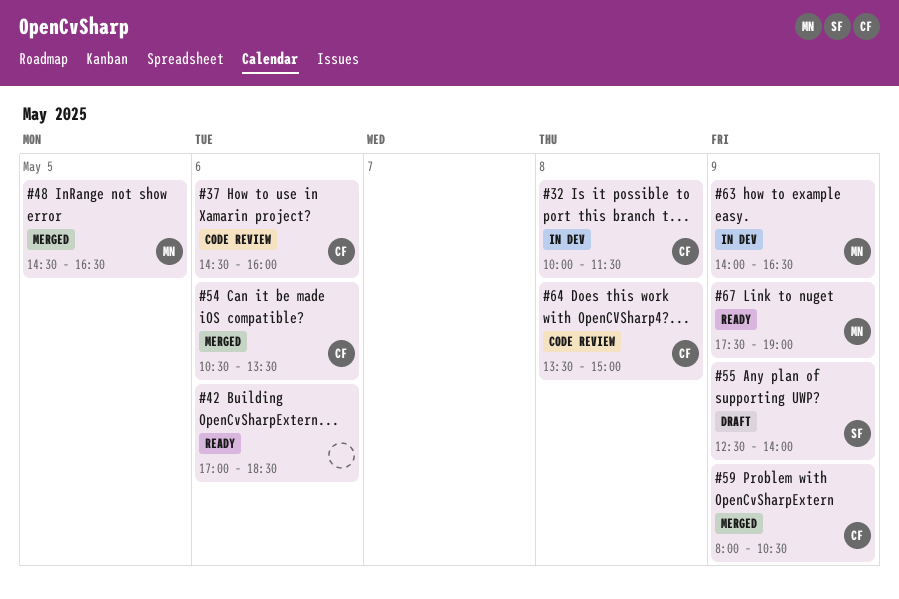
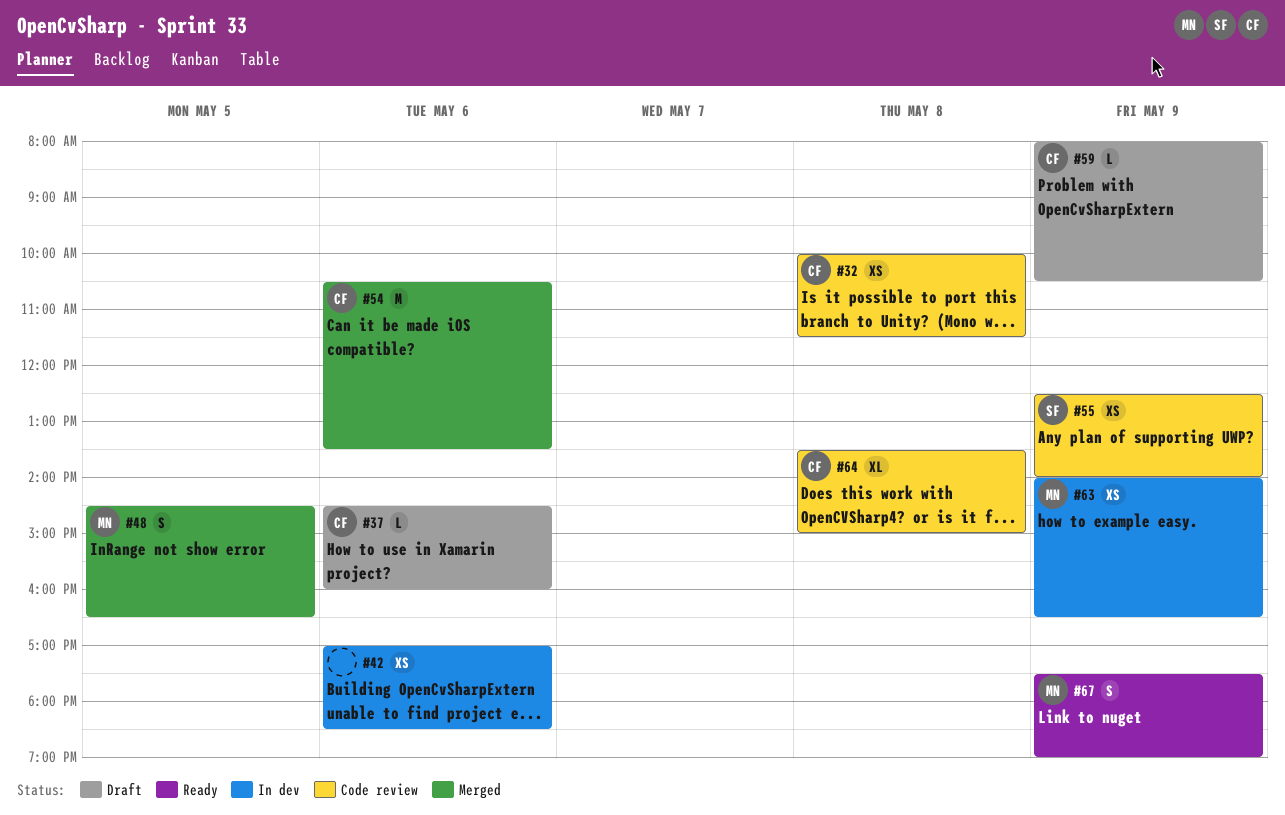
#32, status: In dev -> Code review
#37, status: Code review -> Draft
#42, status: Ready -> In dev
#55, status: Draft -> Code review
#59, status: Merged -> Draft

